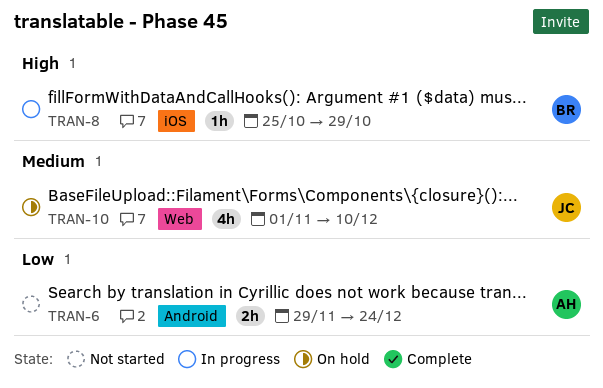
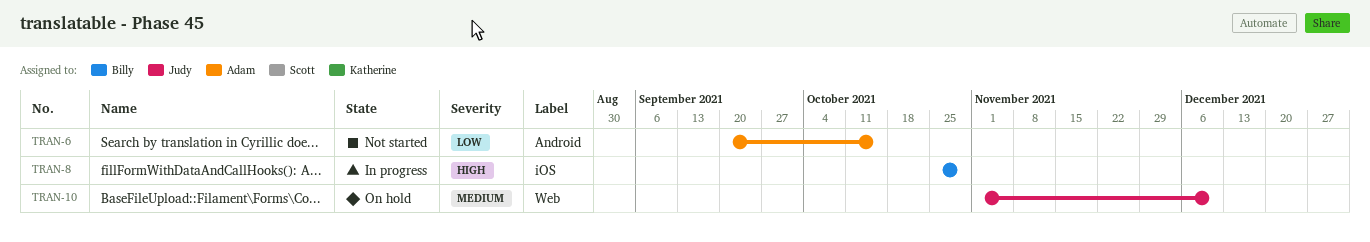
TRAN-6, start: Nov 29 -> Sep 20
TRAN-6, due: Dec 24 -> Oct 15

